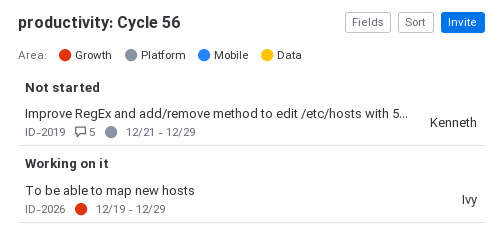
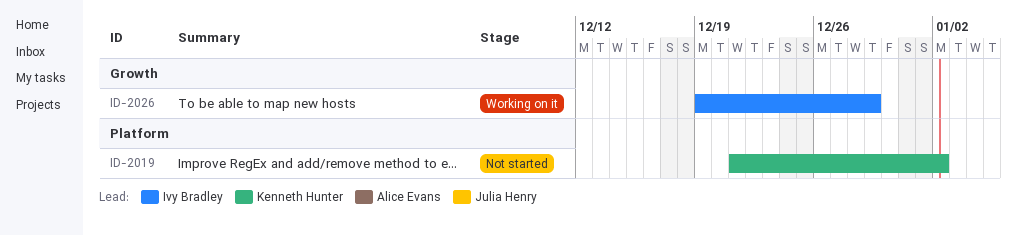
ID-2019, due: Dec 29 -> Jan 2

